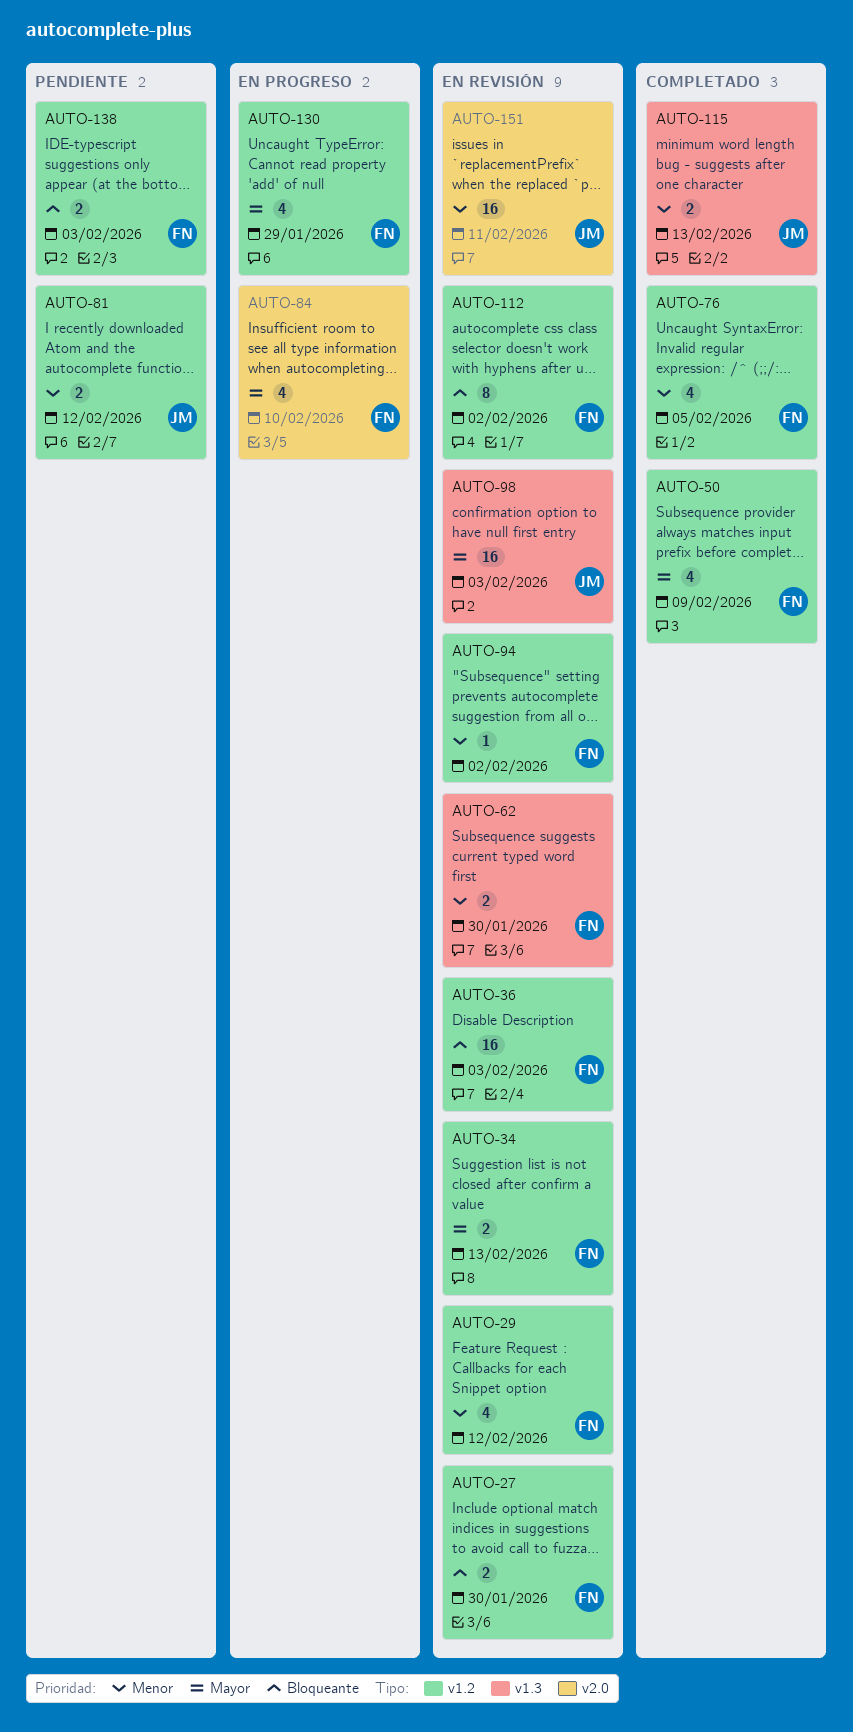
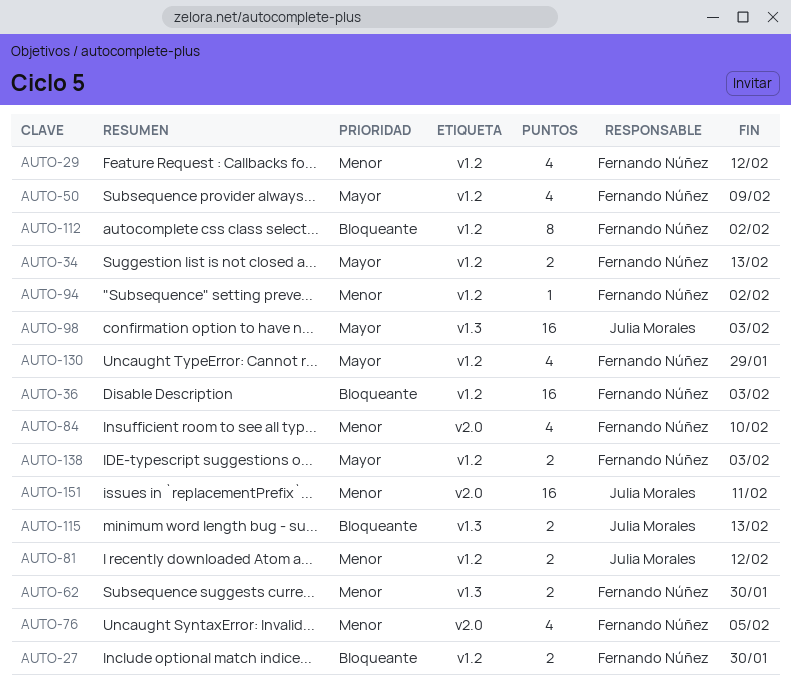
AUTO-76, label: v1.2 -> v2.0
AUTO-84, priority: Mayor -> Menor
AUTO-115, priority: Menor -> Bloqueante
AUTO-138, priority: Bloqueante -> Mayor

